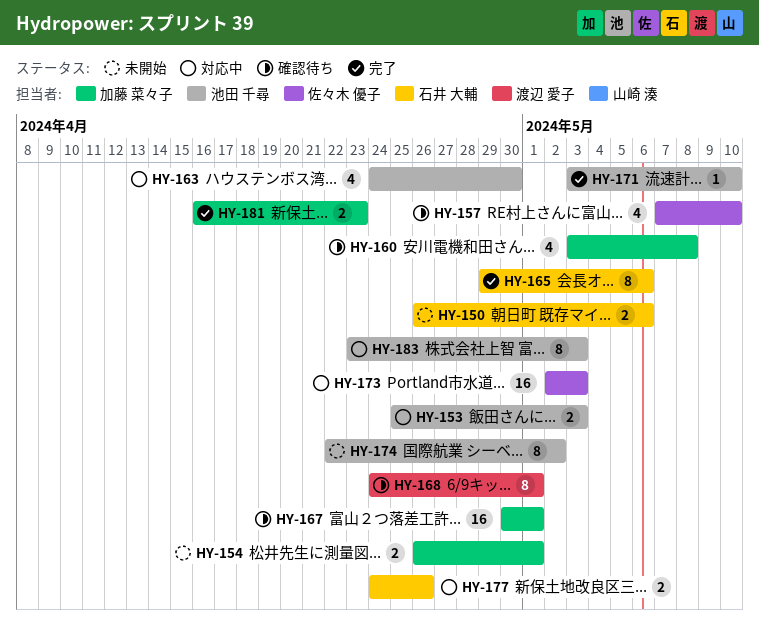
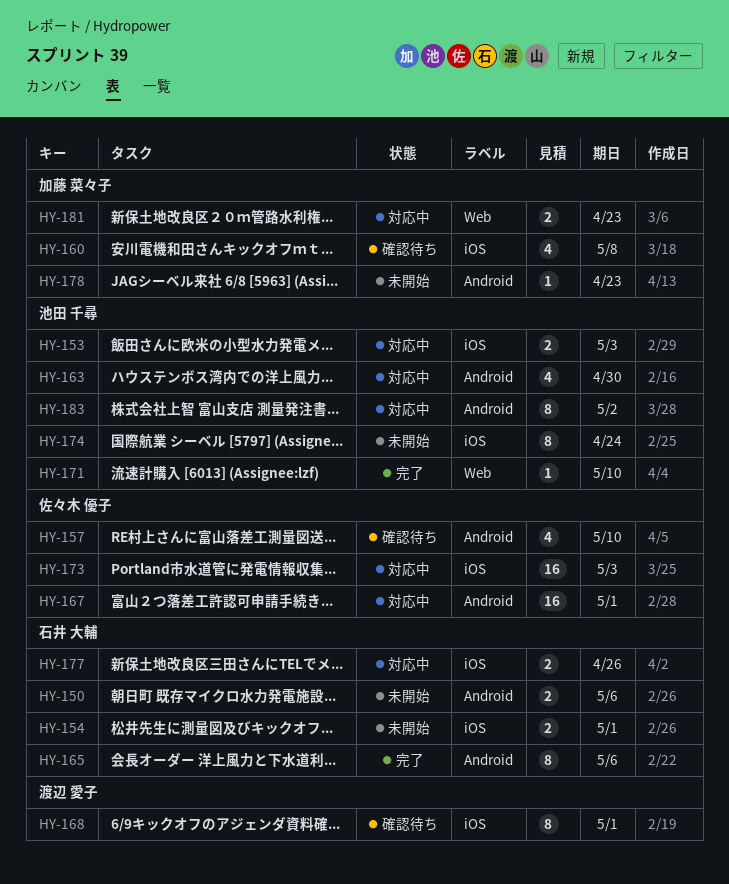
HY-154, owner: 加藤 菜々子 -> 石井 大輔
HY-167, status: 確認待ち -> 対応中
HY-167, owner: 加藤 菜々子 -> 佐々木 優子
HY-174, due: May 2 -> Apr 24
HY-178: none -> present
HY-181, status: 完了 -> 対応中
HY-183, due: May 3 -> May 2

